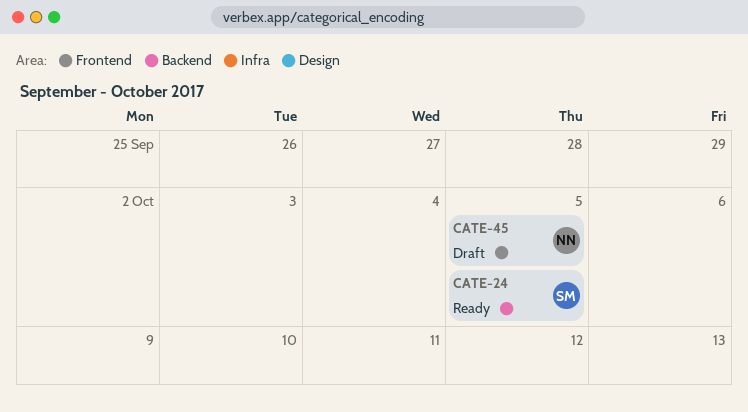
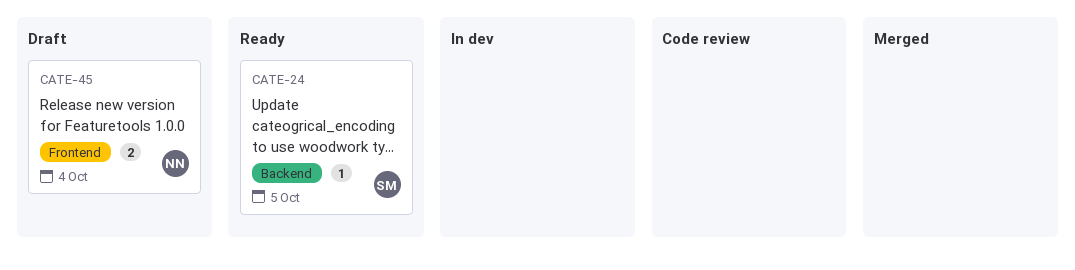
CATE-45, due: Oct 5 -> Oct 4

